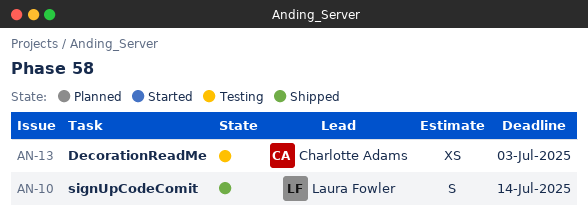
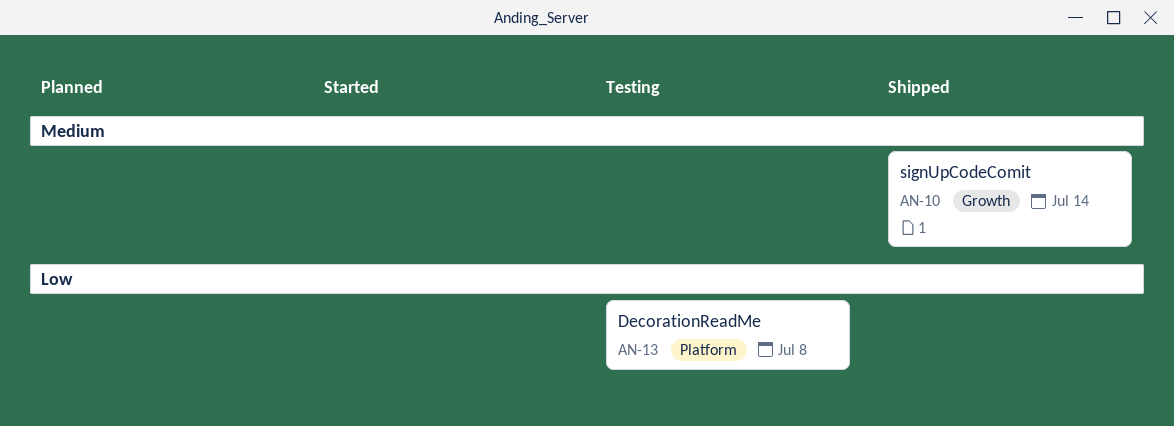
AN-13, due: Jul 3 -> Jul 8

